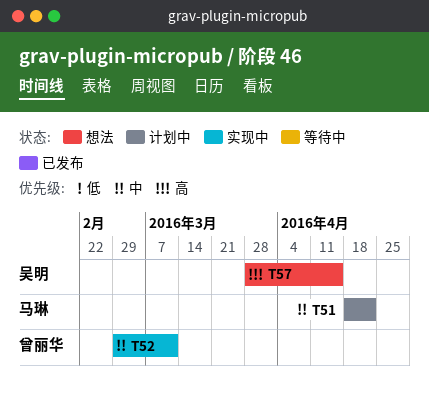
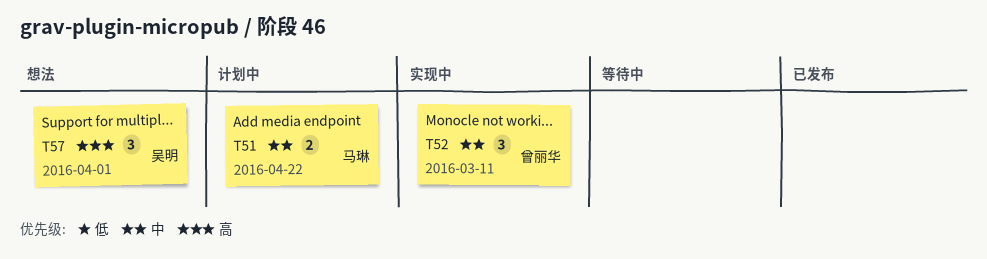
T57, due: Apr 15 -> Apr 1

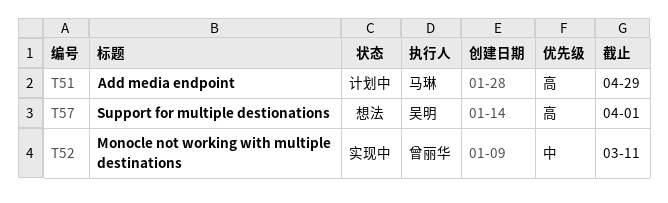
T51, priority: 中 -> 高
T51, due: Apr 22 -> Apr 29

